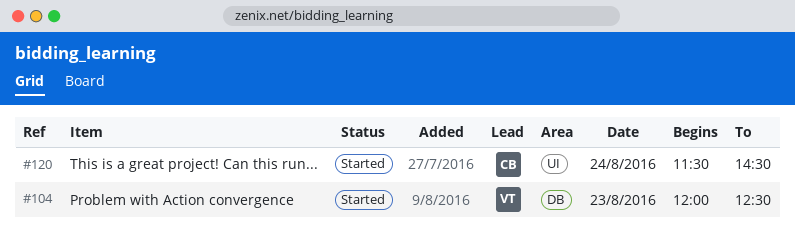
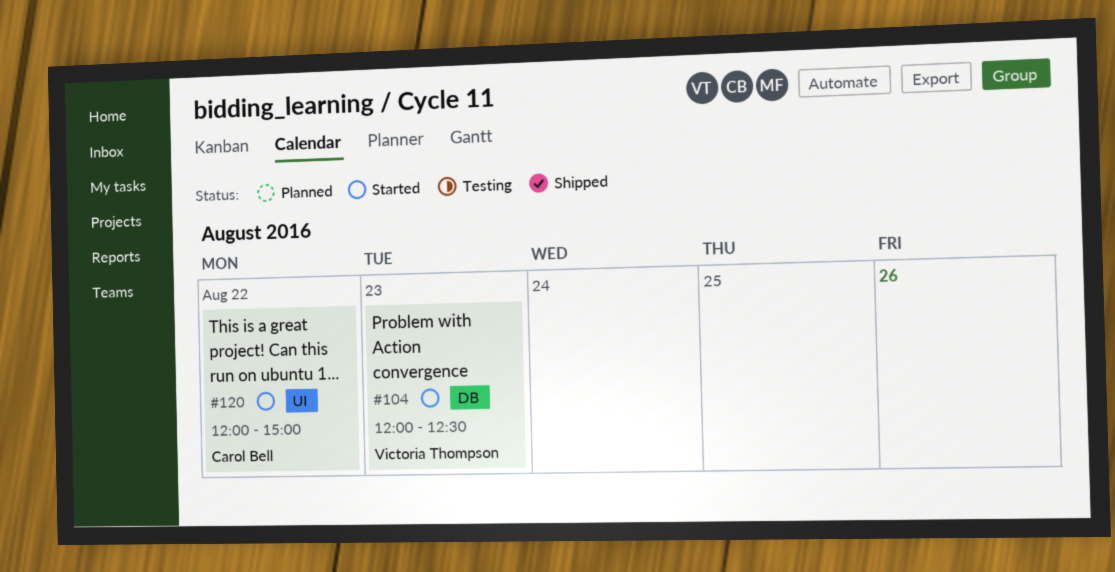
#120, day: Aug 24 -> Aug 22
#120, begins: 11:30 -> 12:00
#120, ends: 14:30 -> 15:00

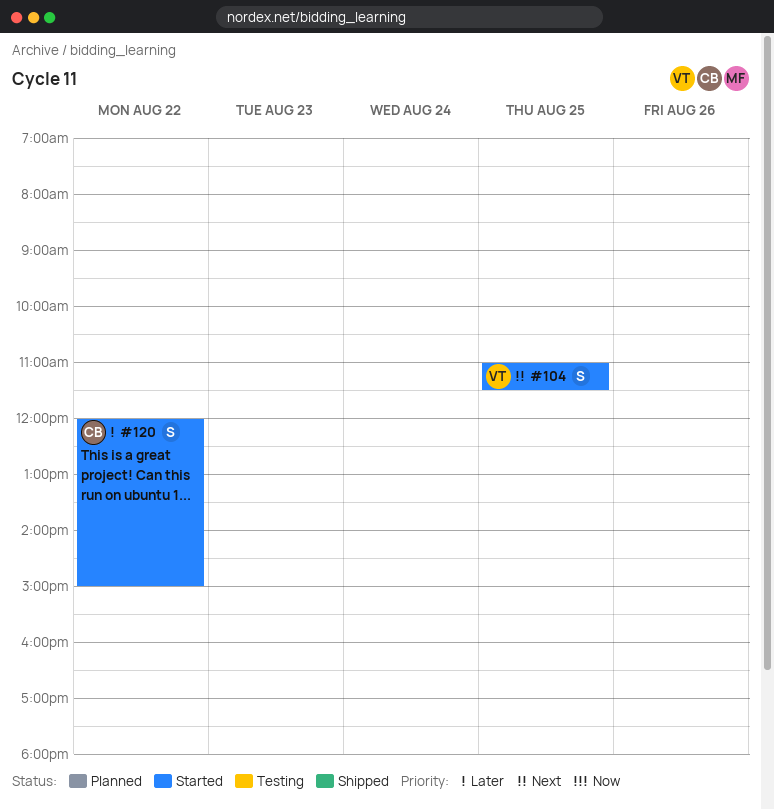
#104, day: Aug 23 -> Aug 25
#104, begins: 12:00 -> 11:00
#104, ends: 12:30 -> 11:30

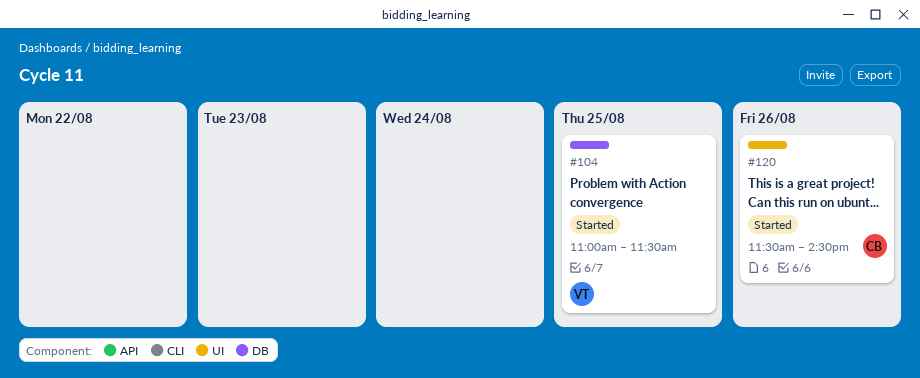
#120, day: Aug 22 -> Aug 26
#120, begins: 12:00 -> 11:30
#120, ends: 15:00 -> 14:30

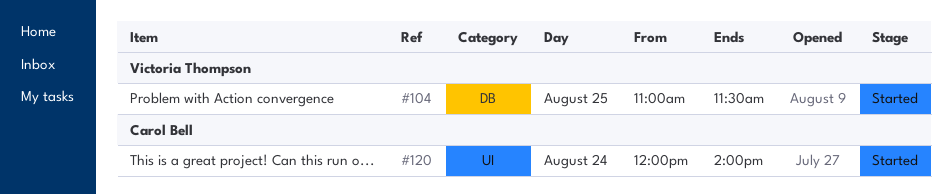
#120, day: Aug 26 -> Aug 24
#120, begins: 11:30 -> 12:00
#120, ends: 14:30 -> 14:00

